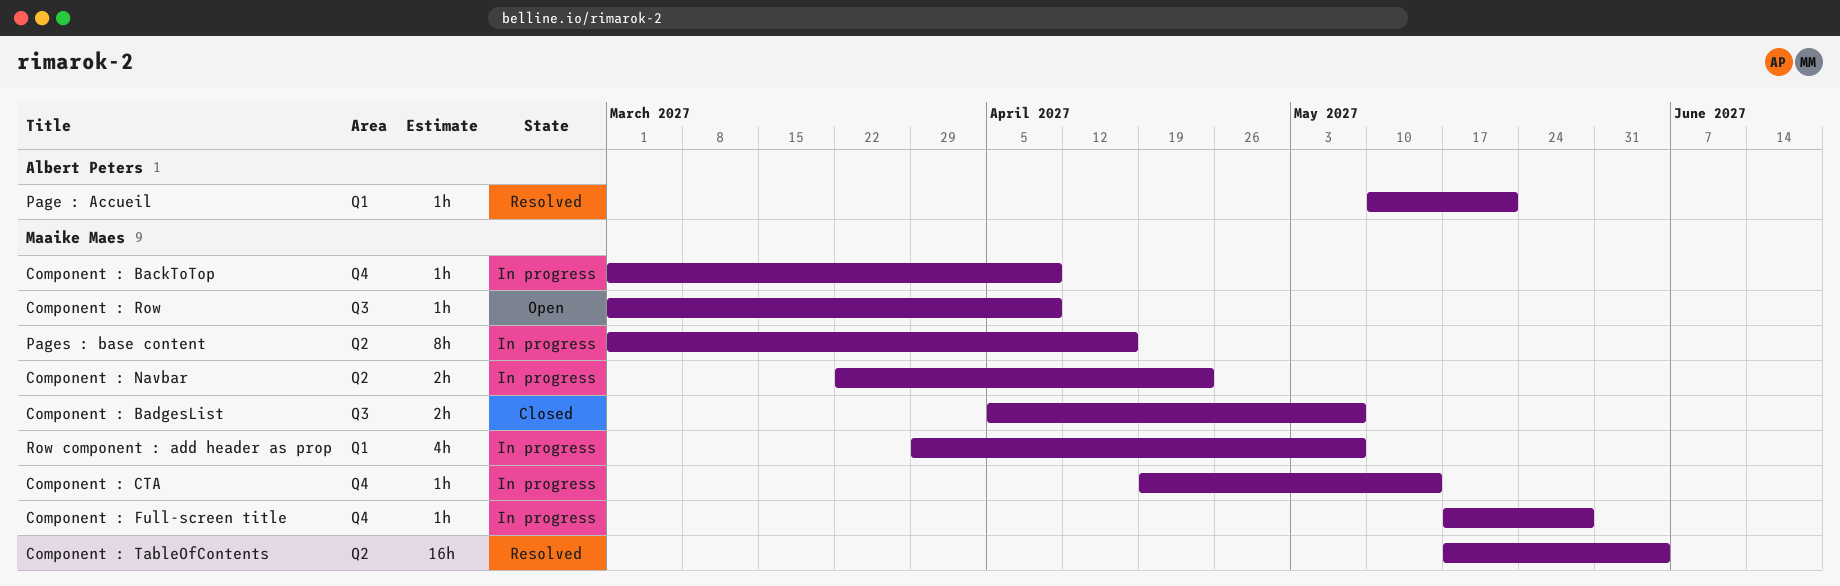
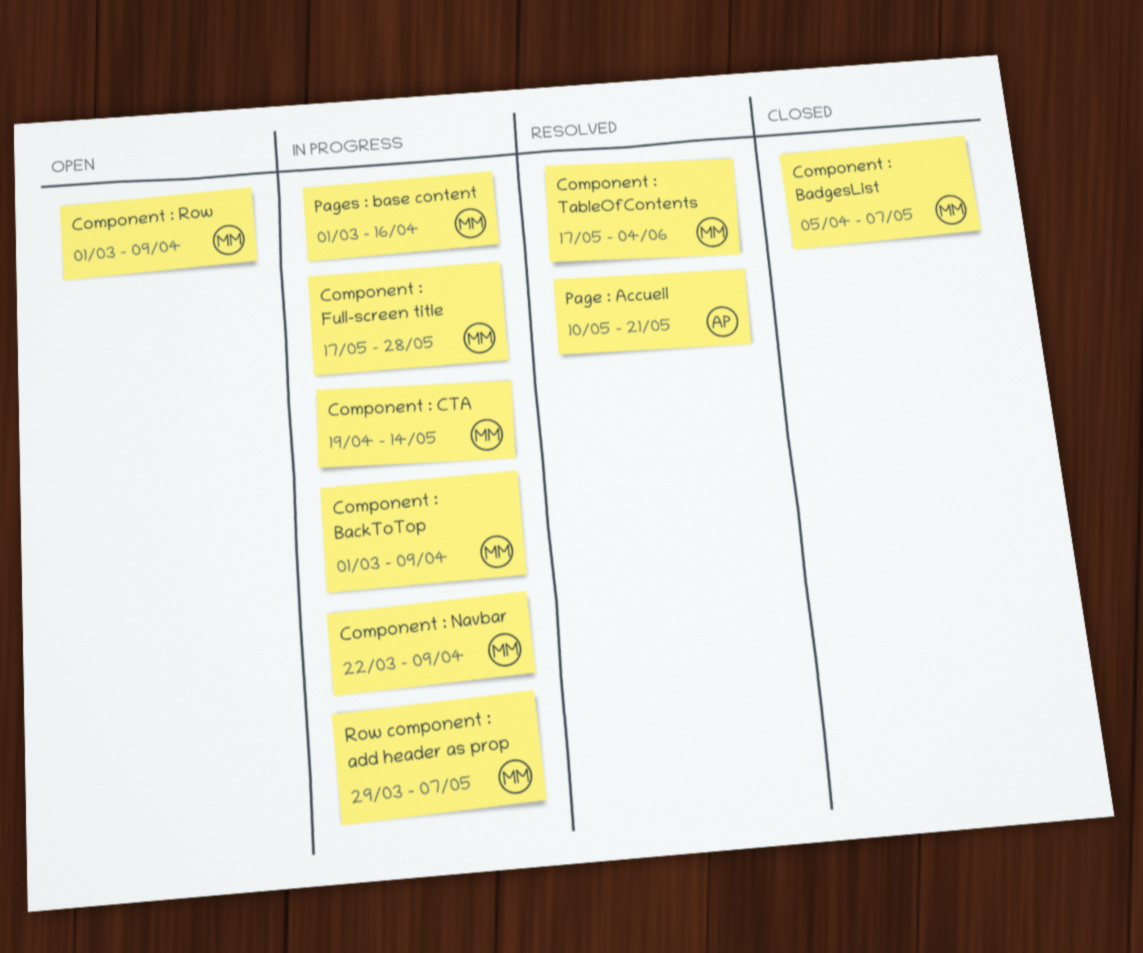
Component : Navbar, due: Apr 23 -> Apr 9

